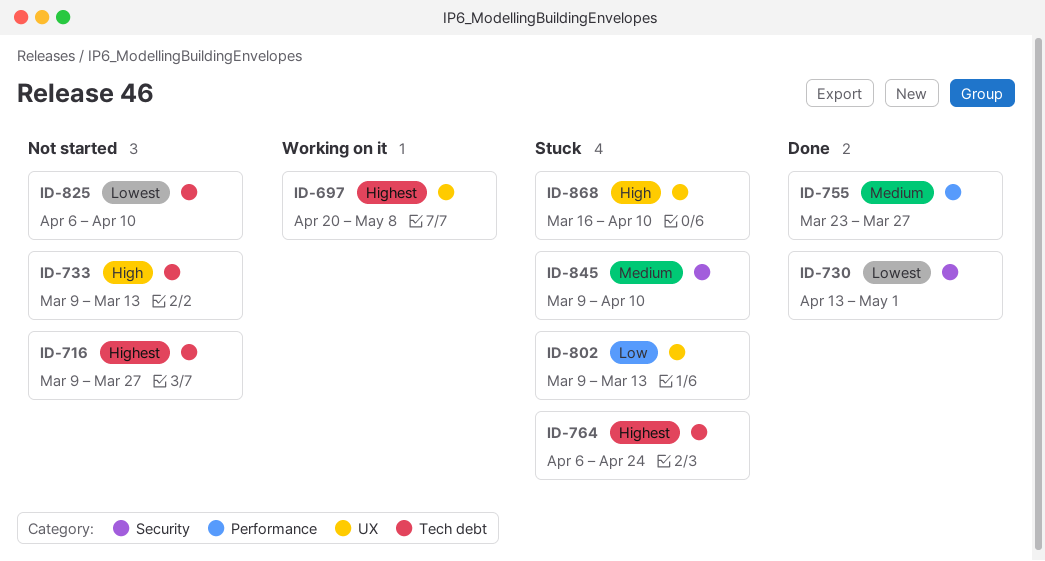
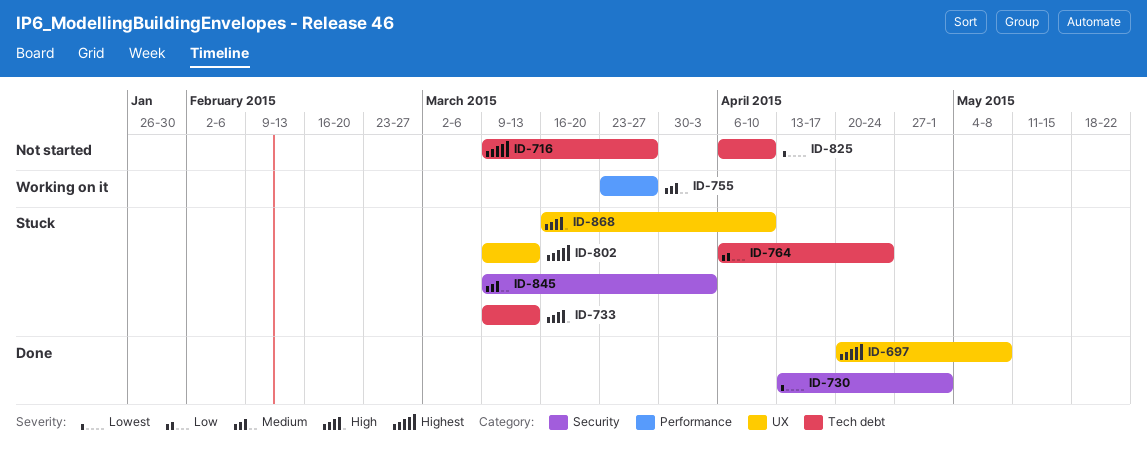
ID-697, status: Working on it -> Done
ID-733, status: Not started -> Stuck
ID-755, status: Done -> Working on it
ID-764, priority: Highest -> Low
ID-802, priority: Low -> Highest
ID-845, due: Apr 10 -> Apr 3

